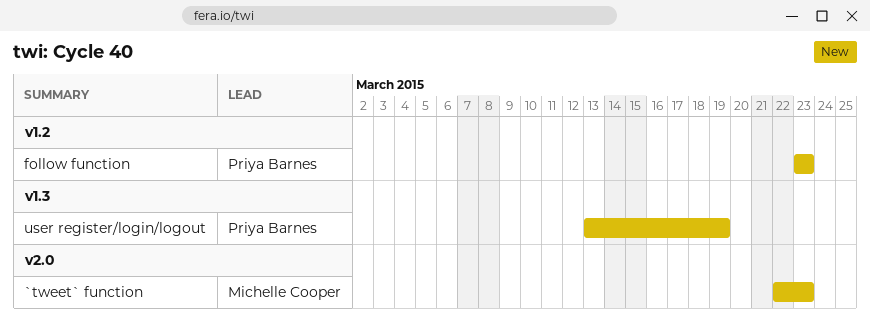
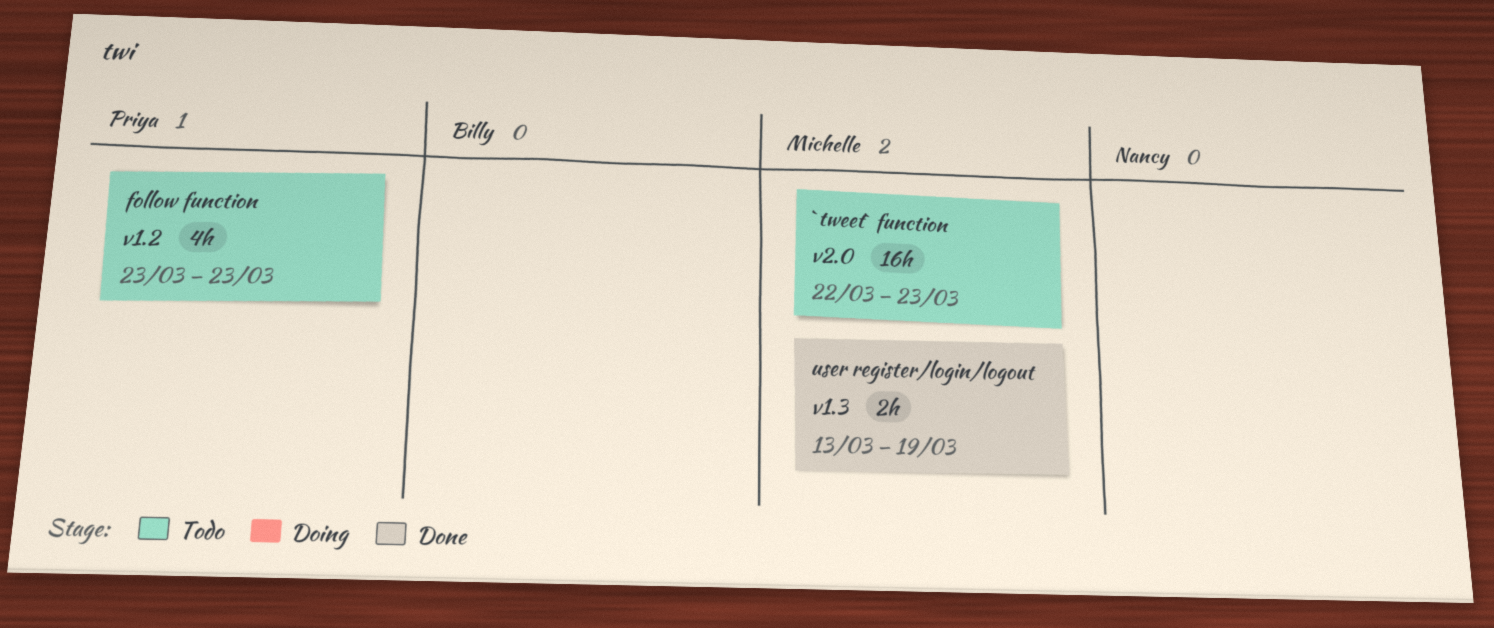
user register/login/logout, owner: Priya Barnes -> Michelle Cooper

